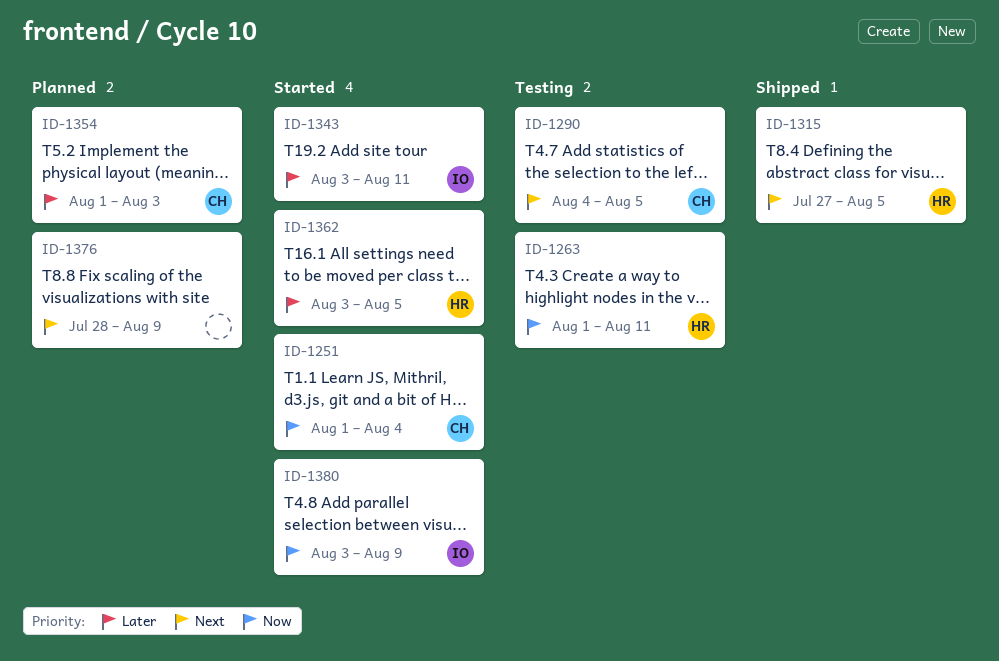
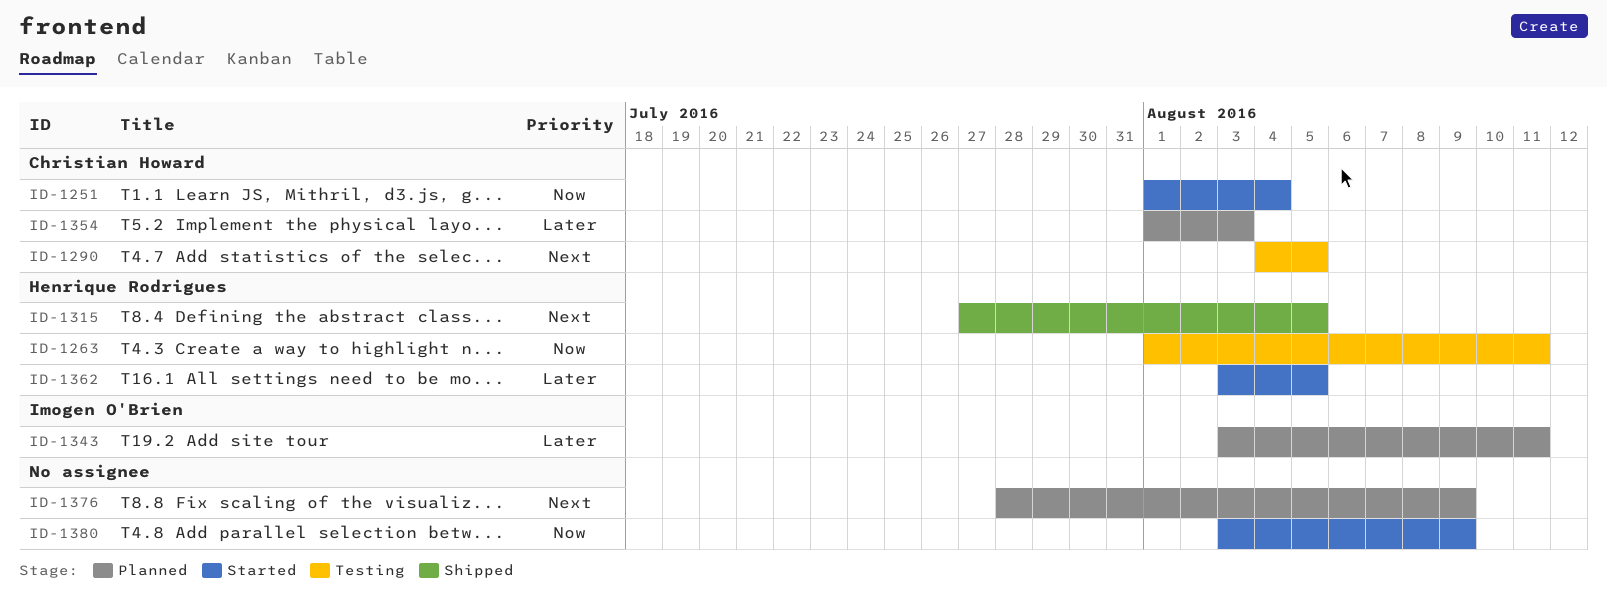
ID-1343, status: Started -> Planned
ID-1380, owner: Imogen O'Brien -> none

